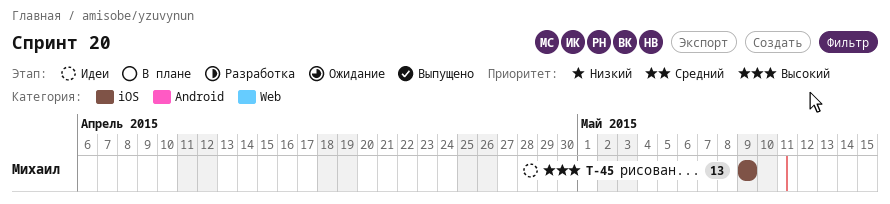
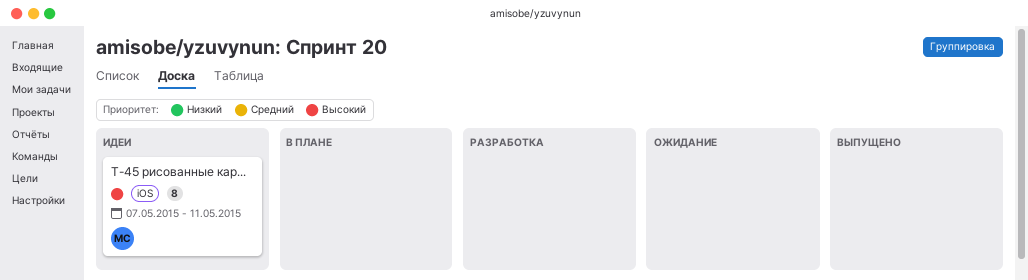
T-45, estimate: 13 -> 8
T-45, start: May 9 -> May 7
T-45, due: May 9 -> May 11

